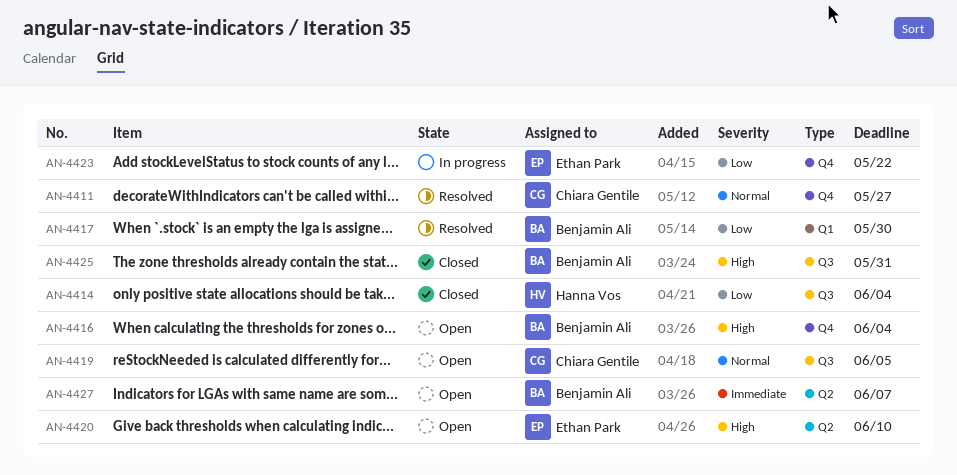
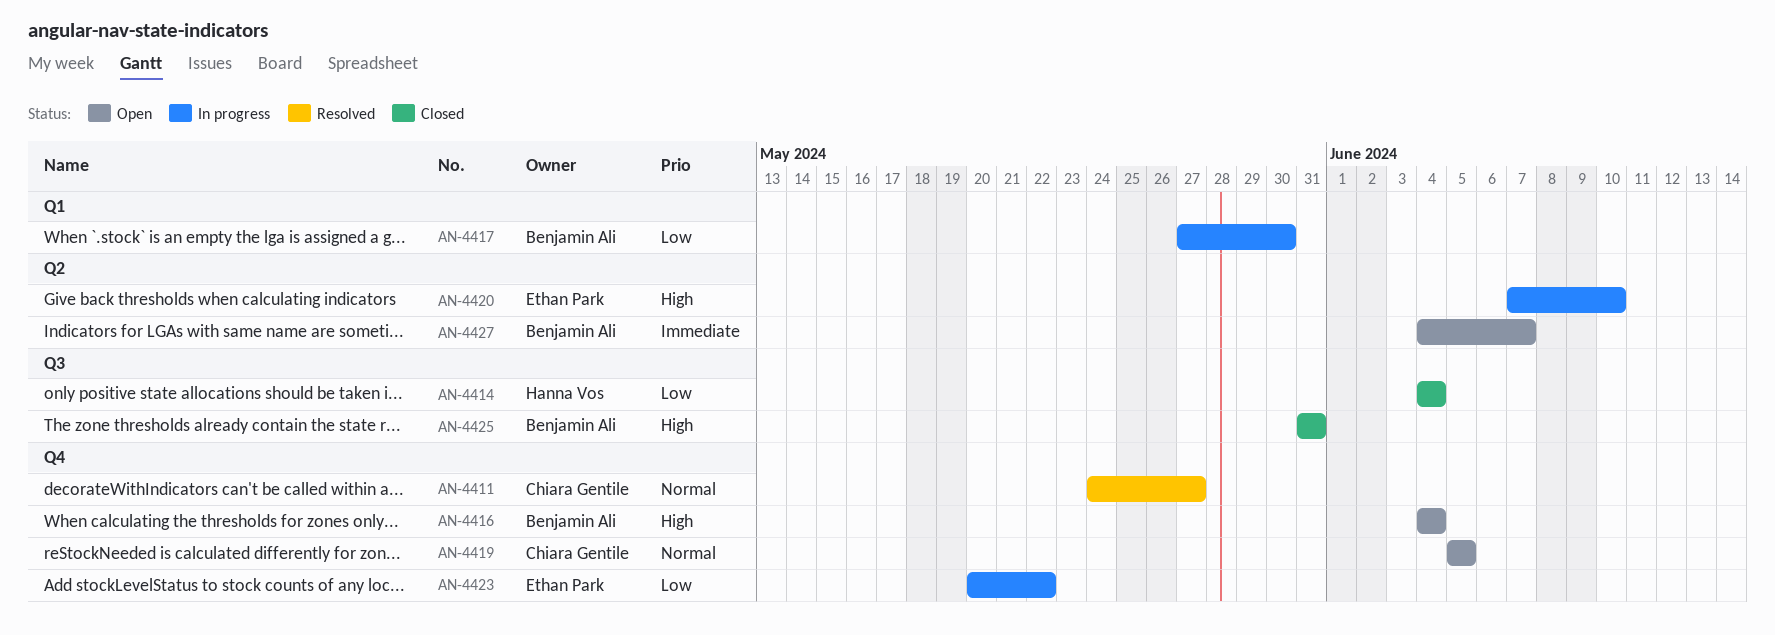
AN-4417, status: Resolved -> In progress
AN-4419, label: Q3 -> Q4
AN-4420, status: Open -> In progress

